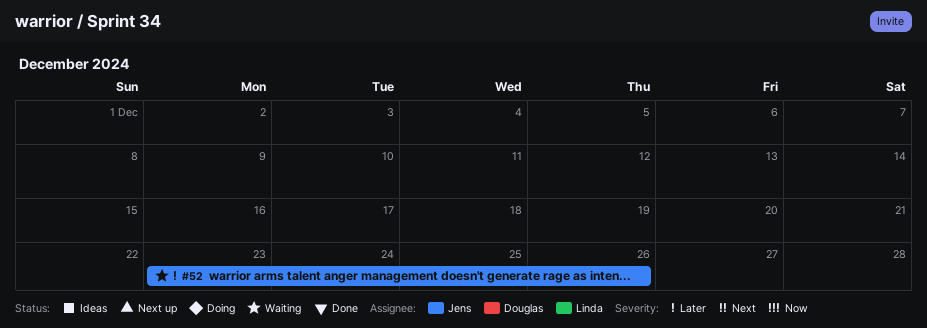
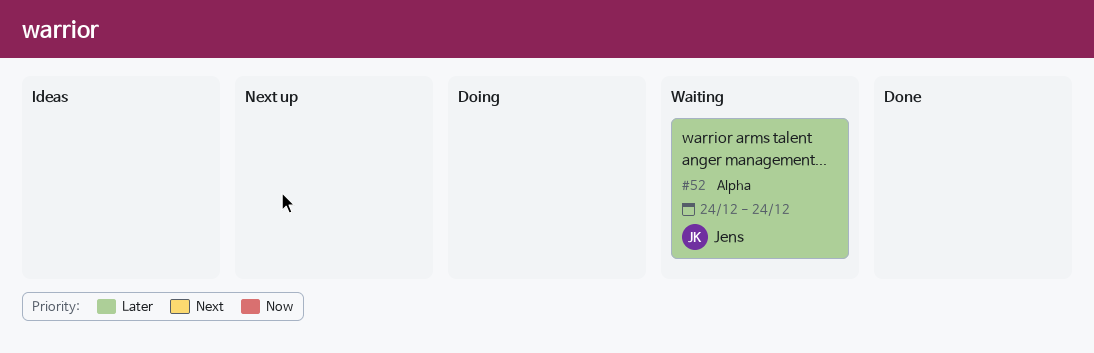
#52, start: Dec 23 -> Dec 24
#52, due: Dec 26 -> Dec 24

